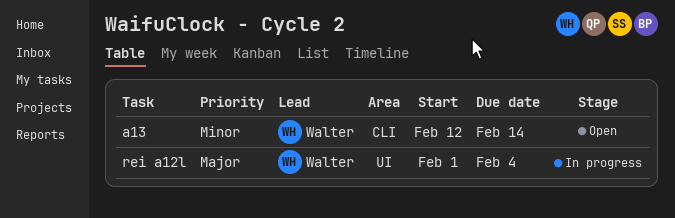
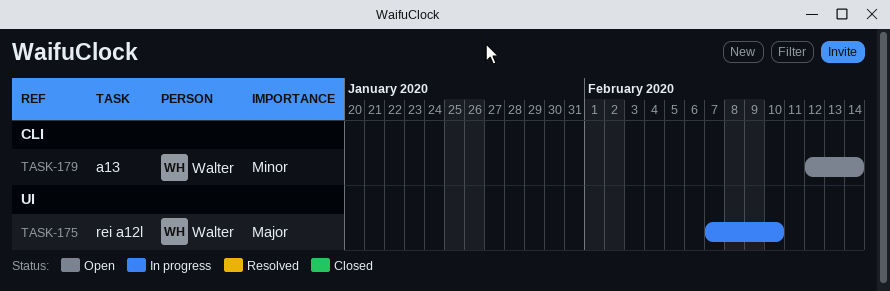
rei a12l, start: Feb 1 -> Feb 7
rei a12l, due: Feb 4 -> Feb 10

